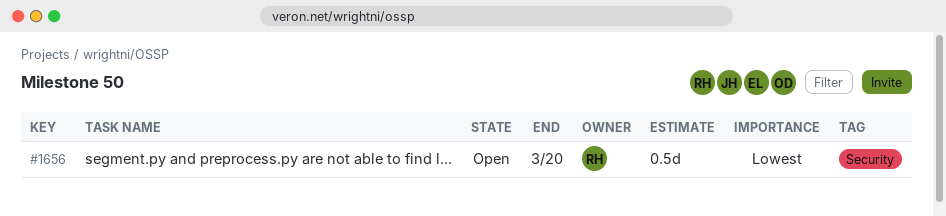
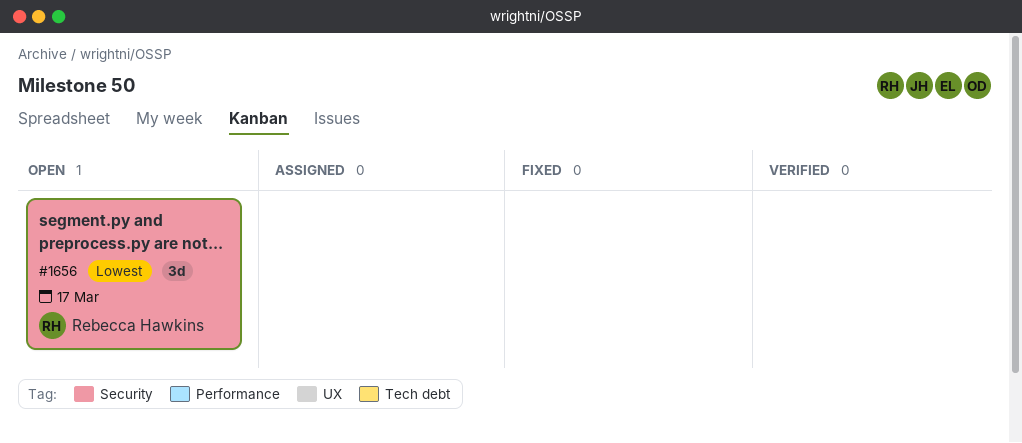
#1656, estimate: 0.5d -> 3d
#1656, due: Mar 20 -> Mar 17

